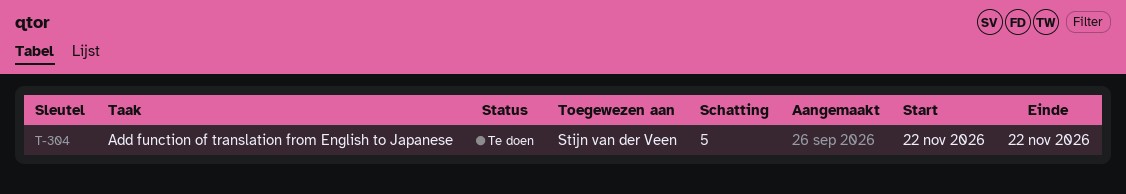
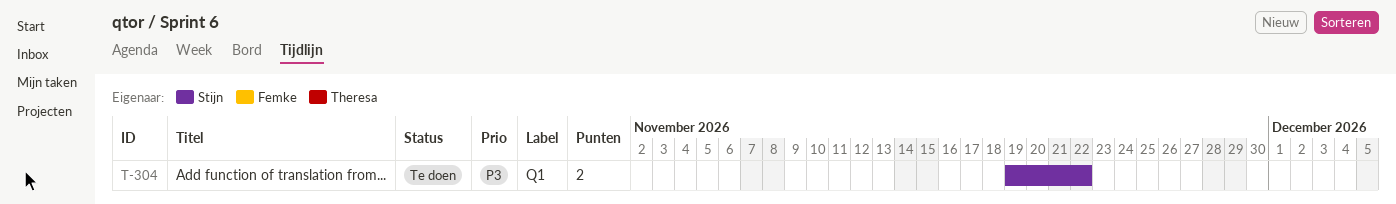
T-304, estimate: 5 -> 2
T-304, start: Nov 22 -> Nov 19

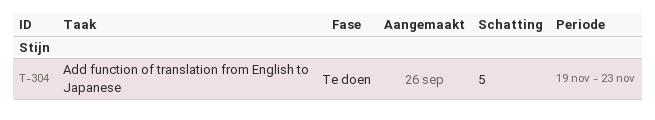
T-304, estimate: 2 -> 5
T-304, due: Nov 22 -> Nov 23

